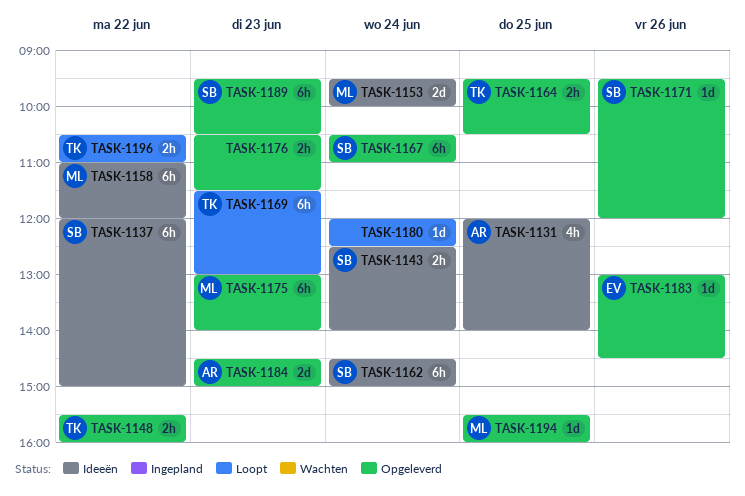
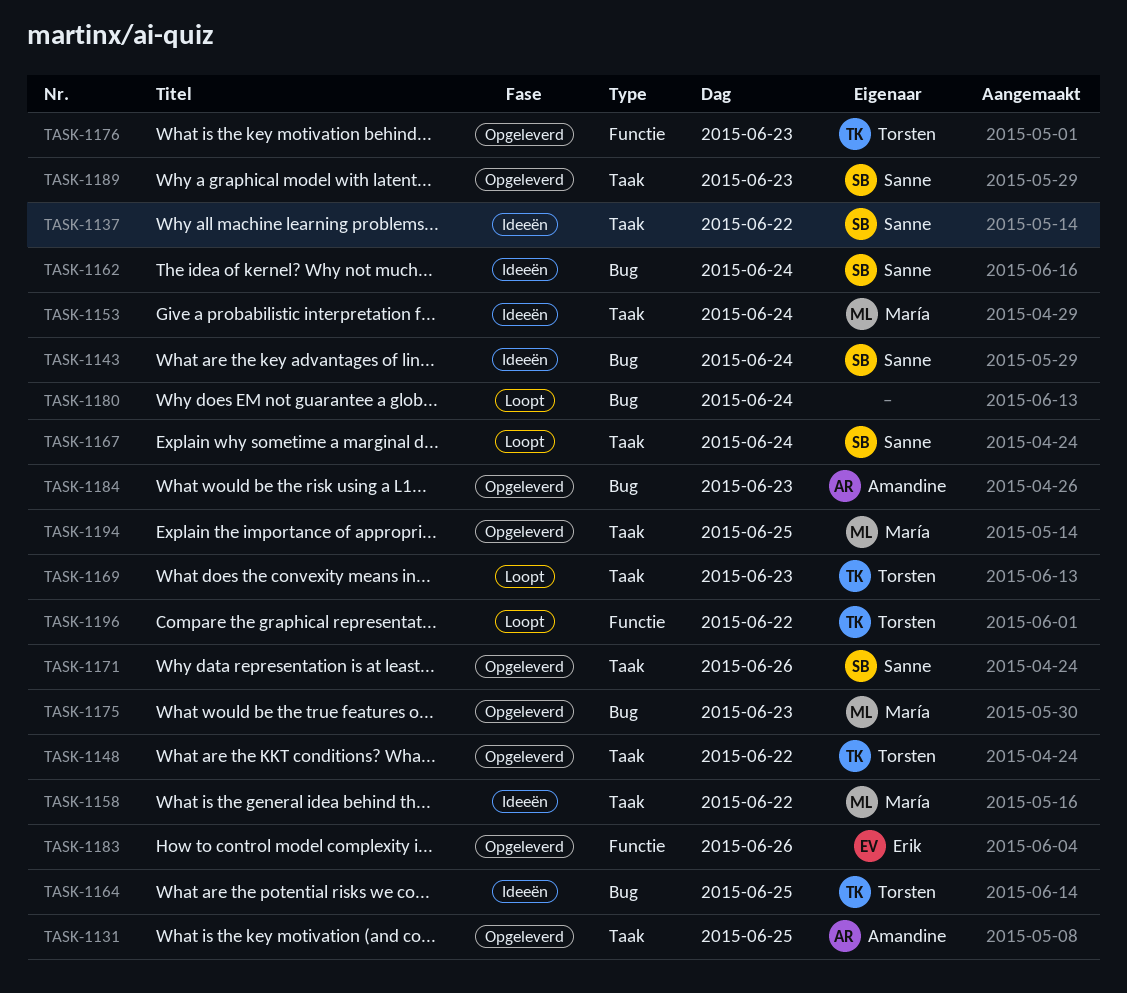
TASK-1131, status: Ideeën -> Opgeleverd
TASK-1164, status: Opgeleverd -> Ideeën
TASK-1167, status: Opgeleverd -> Loopt
TASK-1176, owner: none -> Torsten

